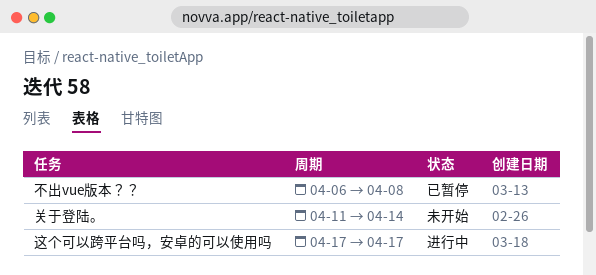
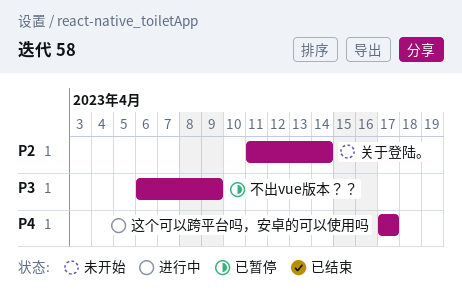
不出vue版本？？, due: Apr 8 -> Apr 9

